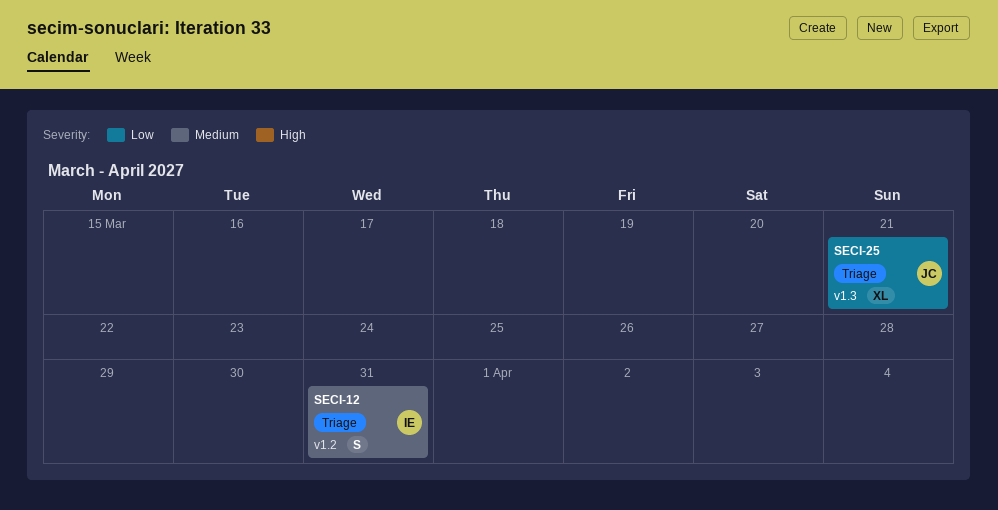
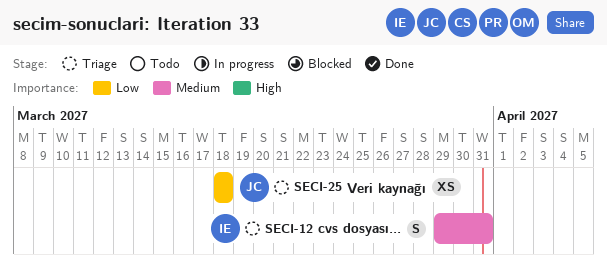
SECI-25, estimate: XL -> XS
SECI-25, due: Mar 21 -> Mar 18

